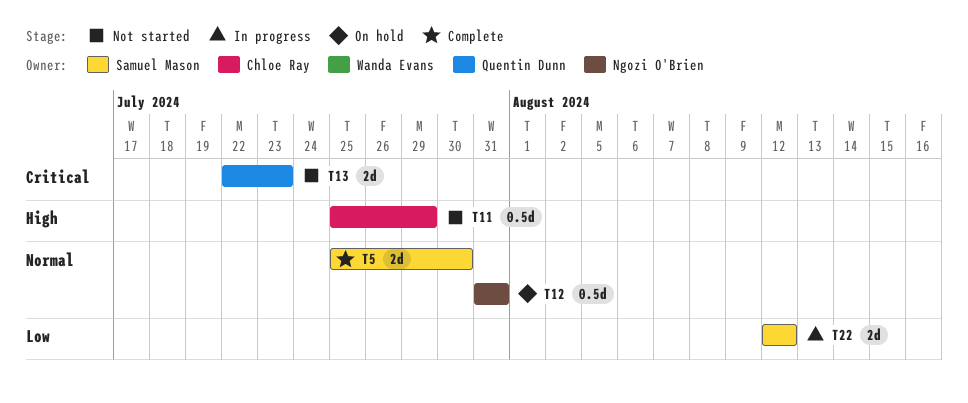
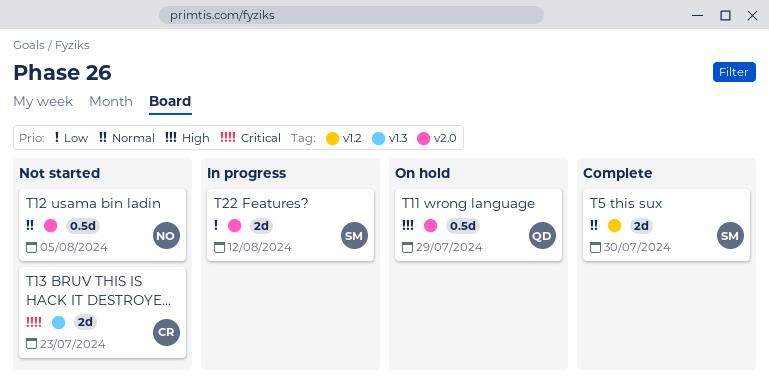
T11, status: Not started -> On hold
T11, owner: Chloe Ray -> Quentin Dunn
T12, status: On hold -> Not started
T12, due: Jul 31 -> Aug 5
T13, owner: Quentin Dunn -> Chloe Ray

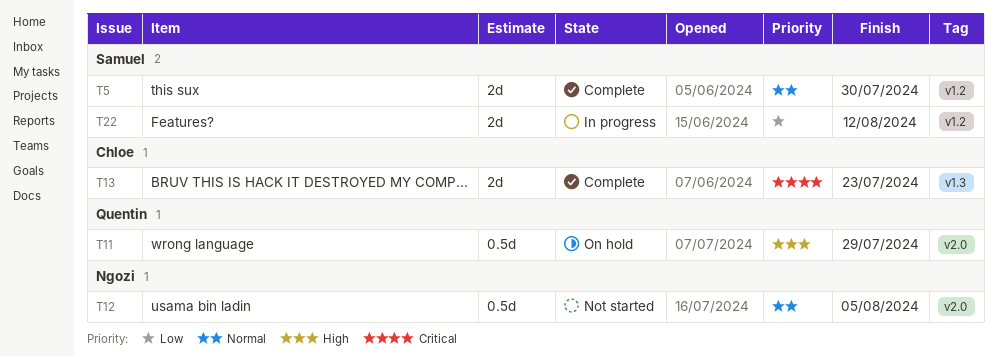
T13, status: Not started -> Complete
T22, label: v2.0 -> v1.2

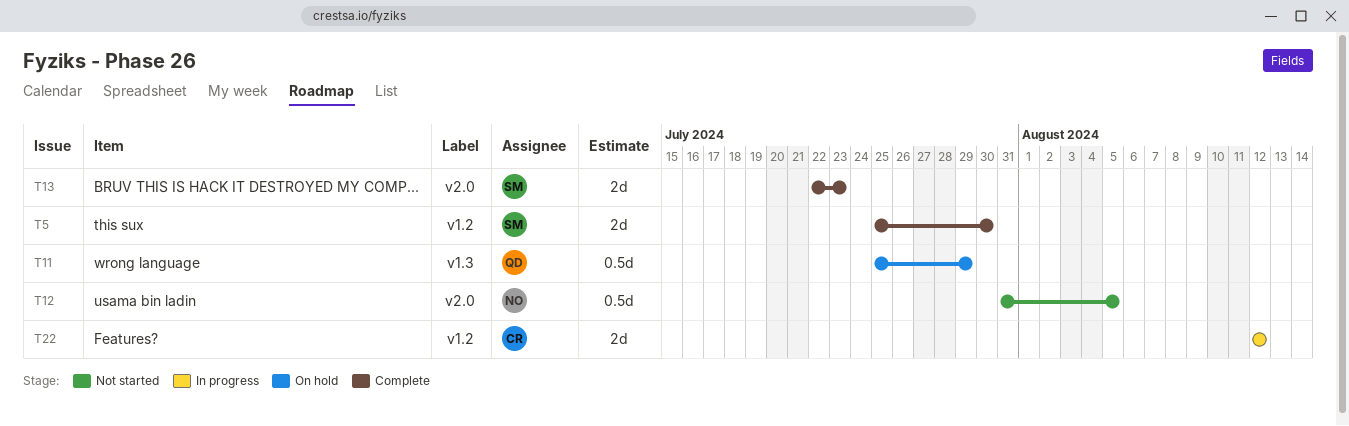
T11, label: v2.0 -> v1.3
T13, owner: Chloe -> Samuel
T13, label: v1.3 -> v2.0
T22, owner: Samuel -> Chloe

